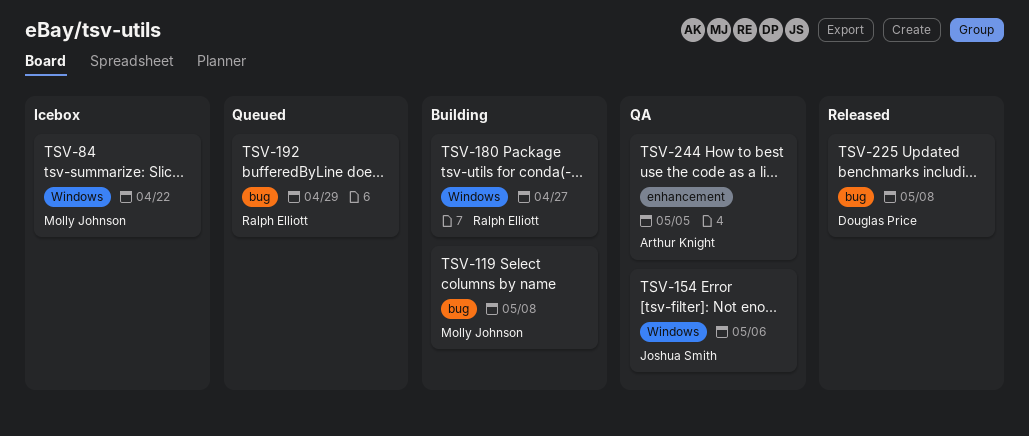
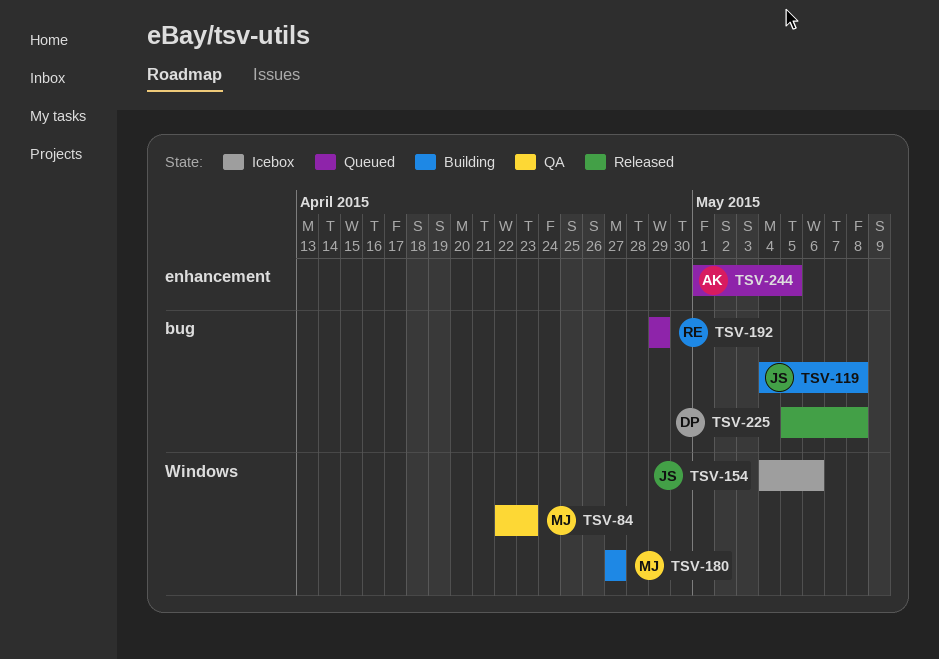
TSV-84, status: Icebox -> QA
TSV-84, due: Apr 22 -> Apr 23
TSV-119, owner: Molly Johnson -> Joshua Smith
TSV-154, status: QA -> Icebox
TSV-180, owner: Ralph Elliott -> Molly Johnson
TSV-244, status: QA -> Queued

